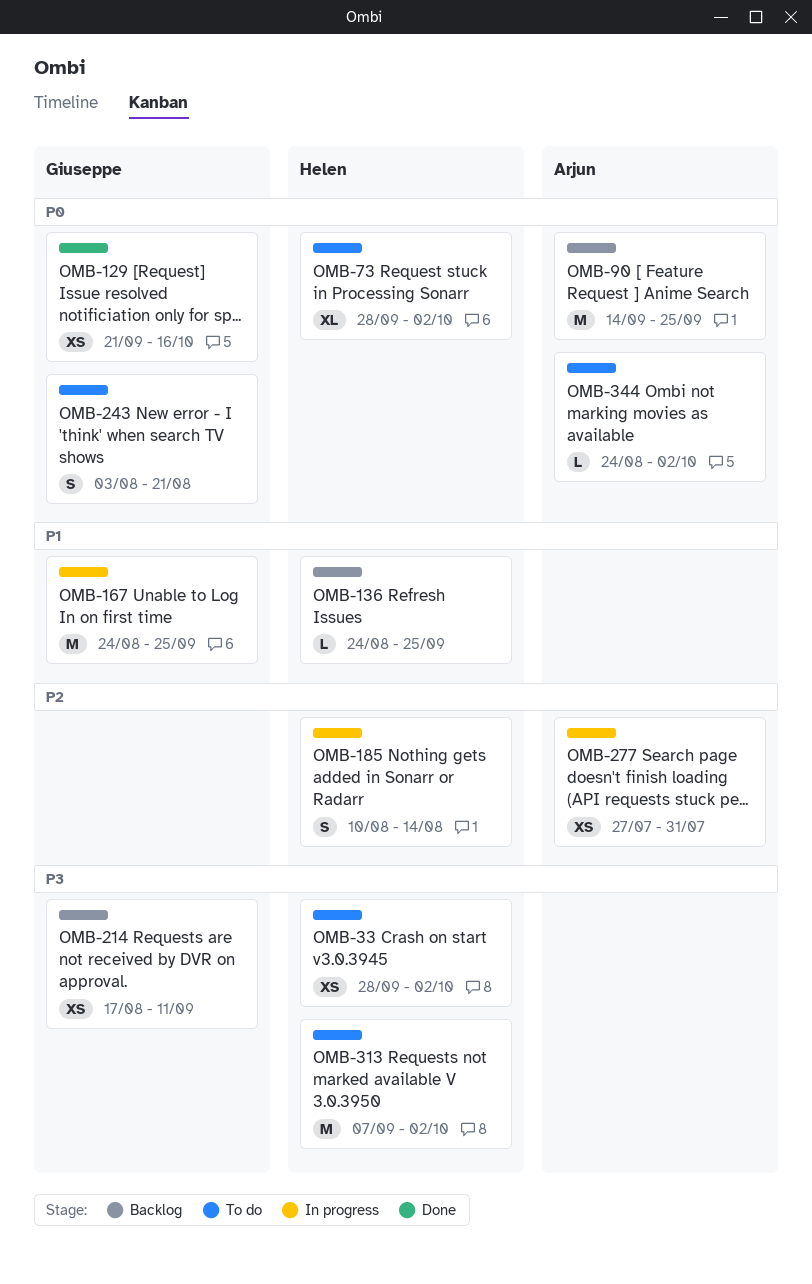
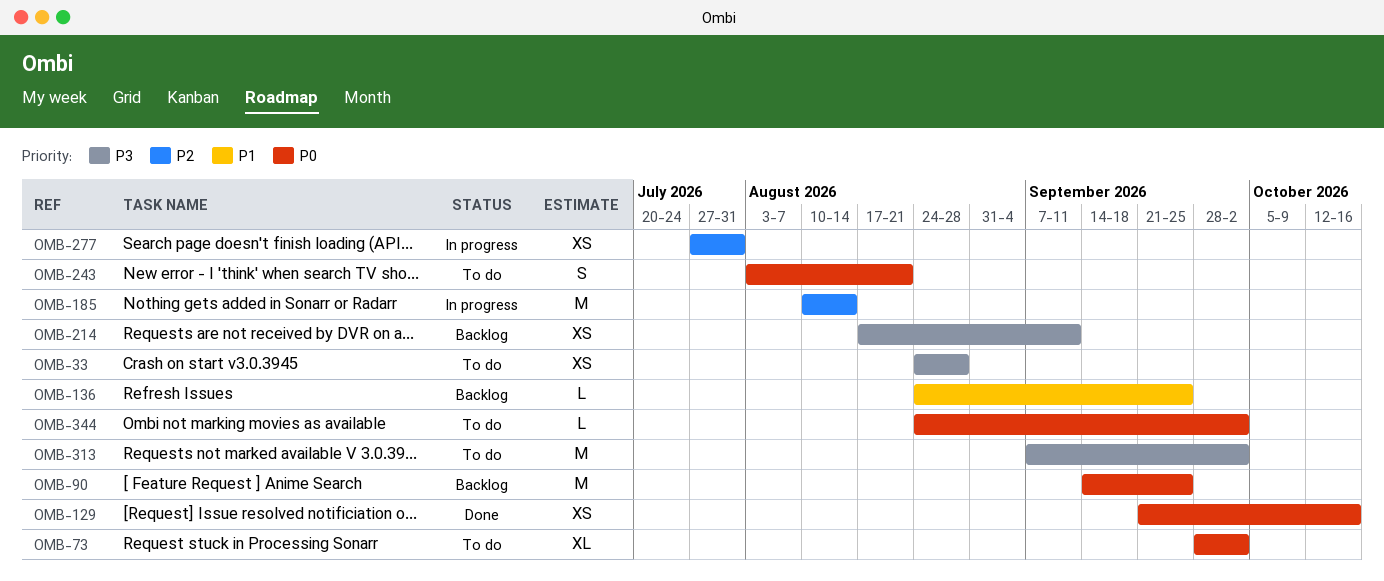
OMB-33, start: Sep 28 -> Aug 24
OMB-33, due: Oct 2 -> Aug 28
OMB-167: present -> none
OMB-185, estimate: S -> M

